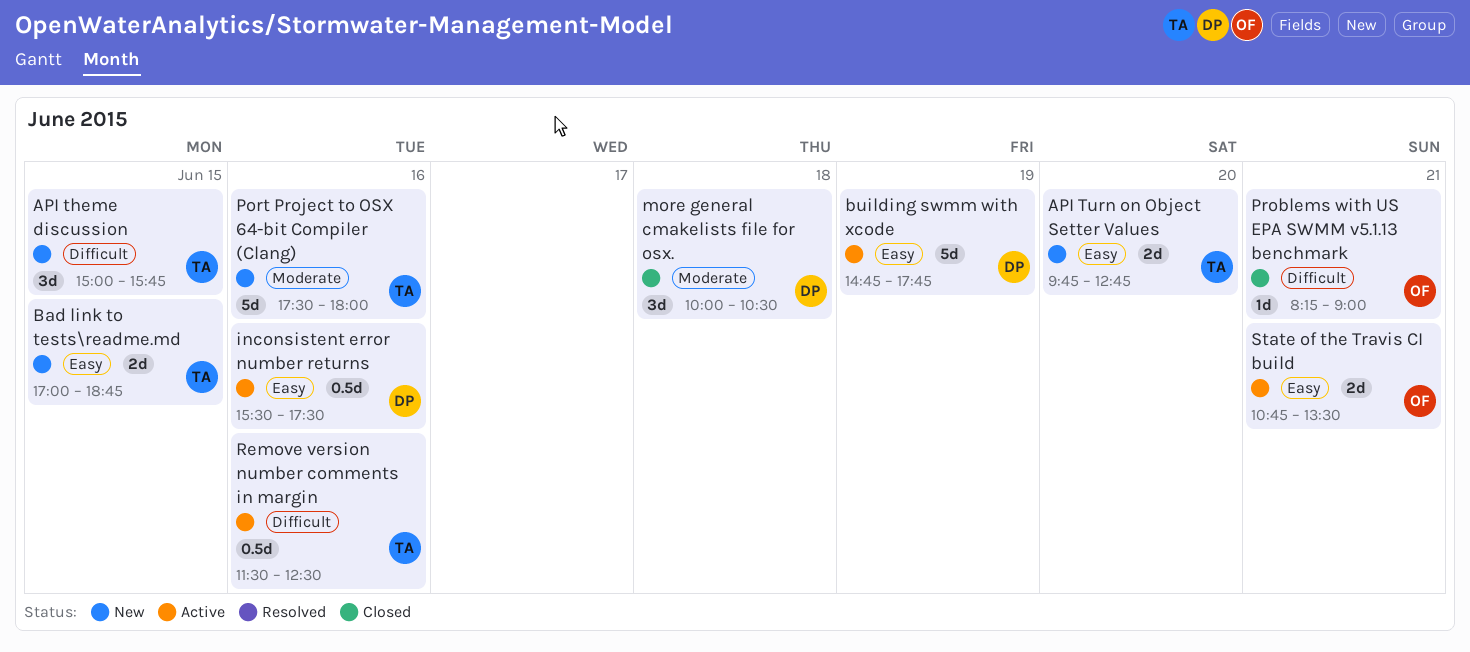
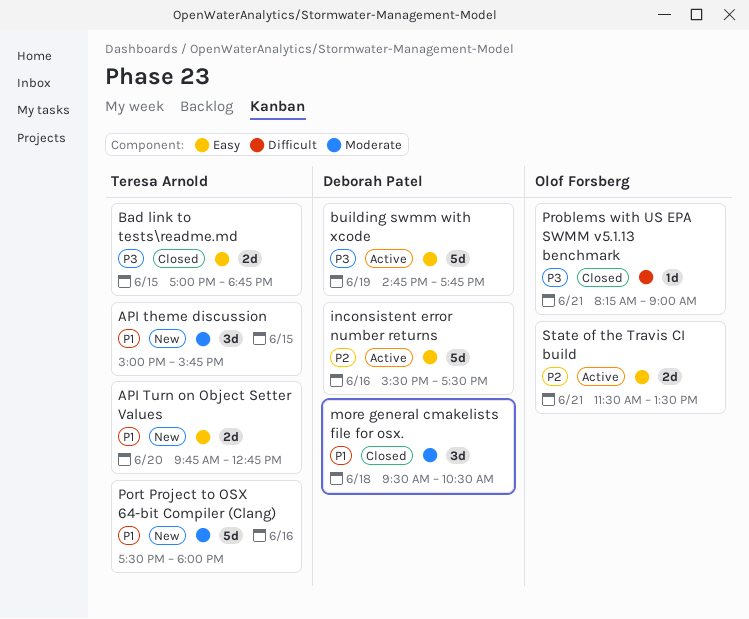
API theme discussion, label: Difficult -> Moderate
Bad link to tests\readme.md, status: New -> Closed
inconsistent error number returns, estimate: 0.5d -> 5d
more general cmakelists file for osx., begins: 10:00 -> 09:30
Remove version number comments in margin: present -> none
State of the Travis CI build, begins: 10:45 -> 11:30

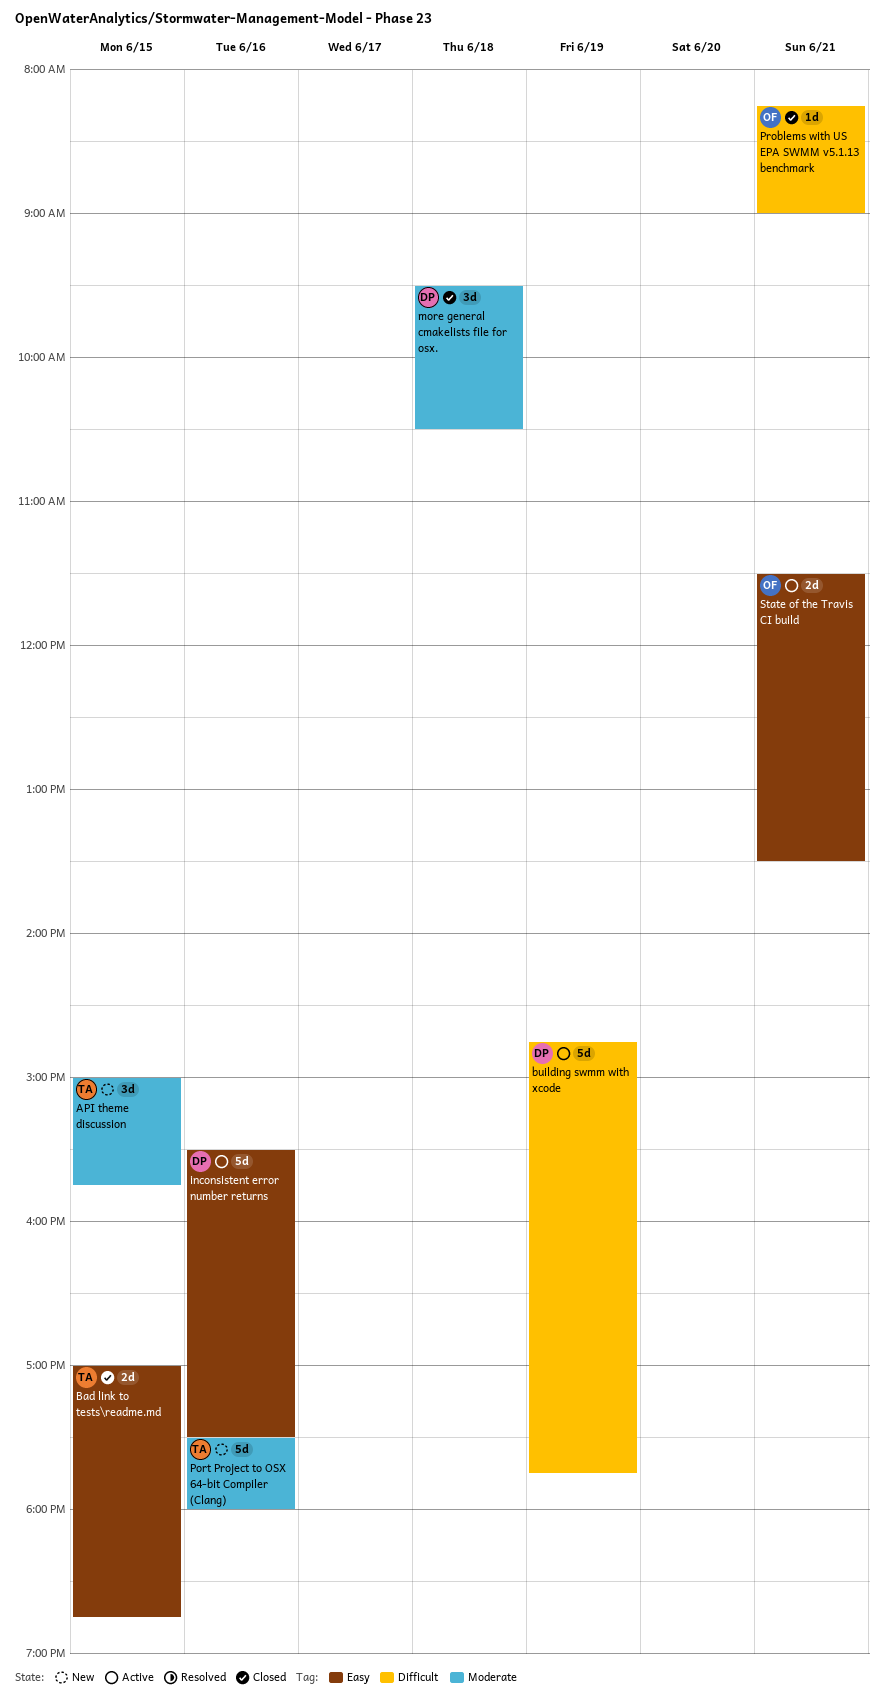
API Turn on Object Setter Values: present -> none
building swmm with xcode, label: Easy -> Difficult

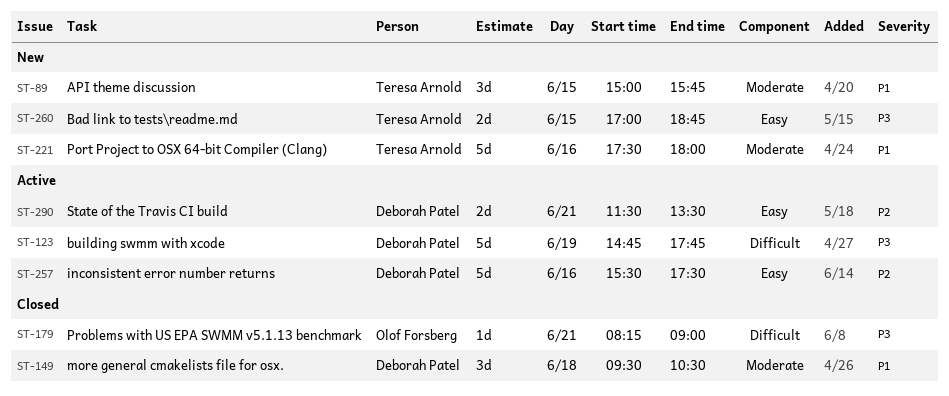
Bad link to tests\readme.md, status: Closed -> New
State of the Travis CI build, owner: Olof Forsberg -> Deborah Patel

